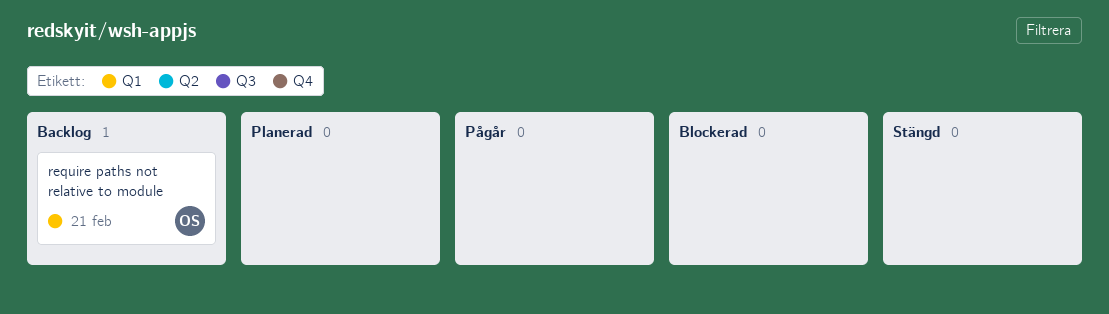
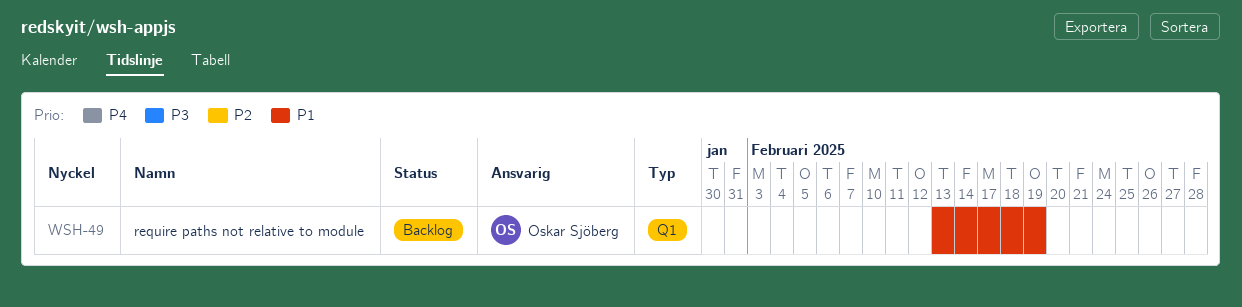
require paths not relative to module, due: Feb 21 -> Feb 19

